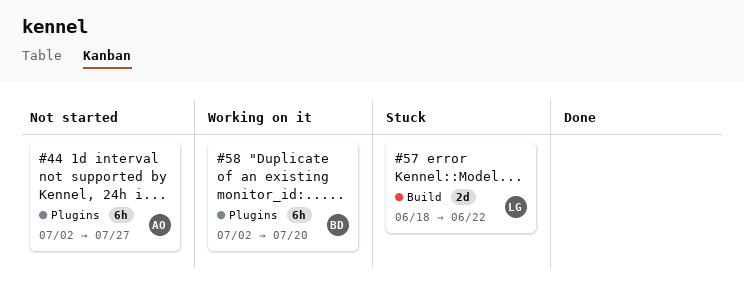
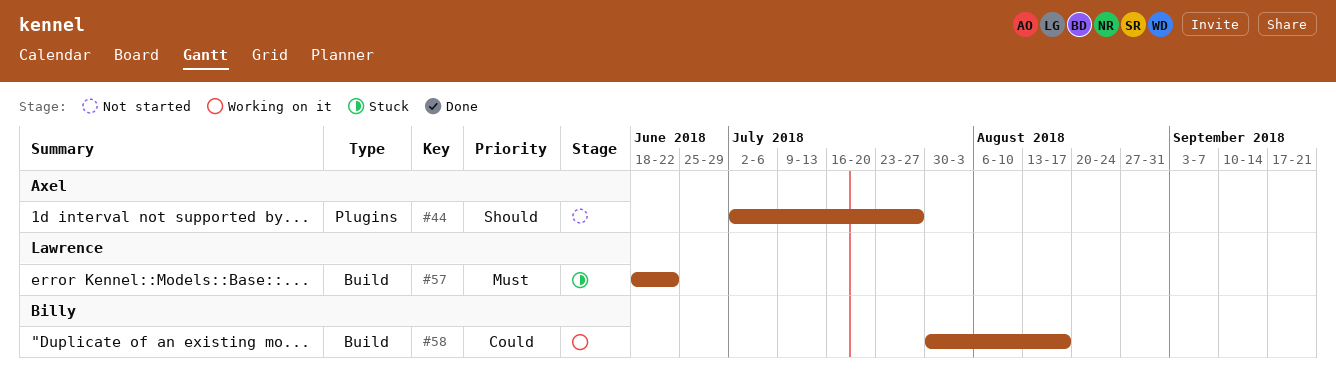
#58, label: Plugins -> Build
#58, start: Jul 2 -> Jul 30
#58, due: Jul 20 -> Aug 17

